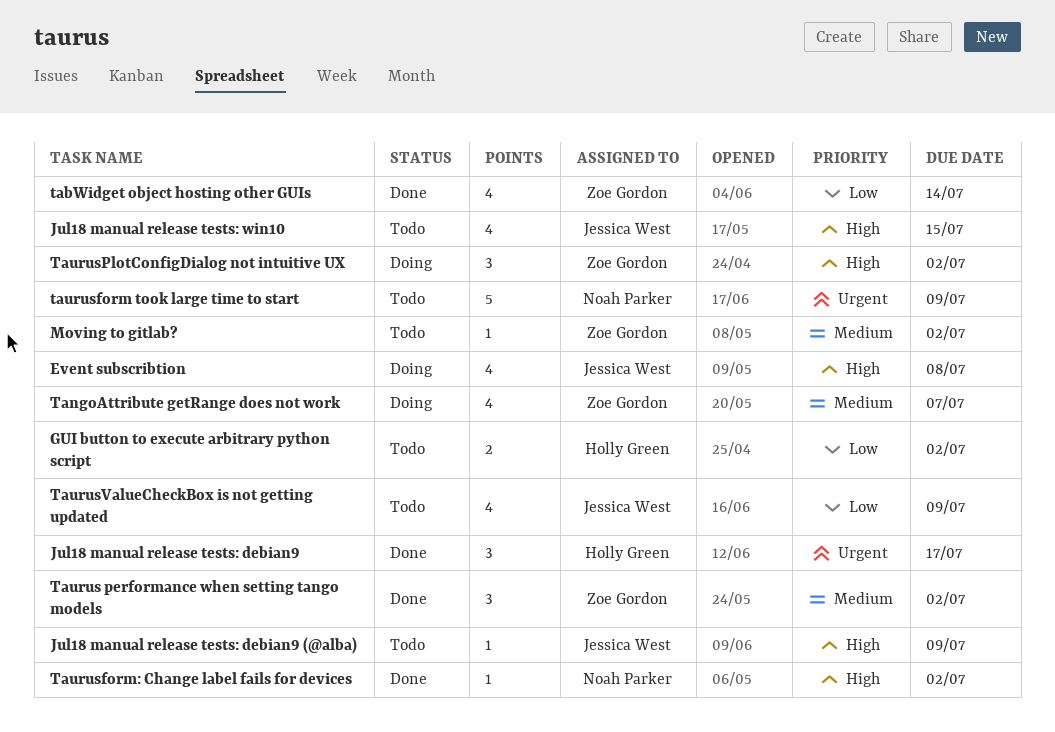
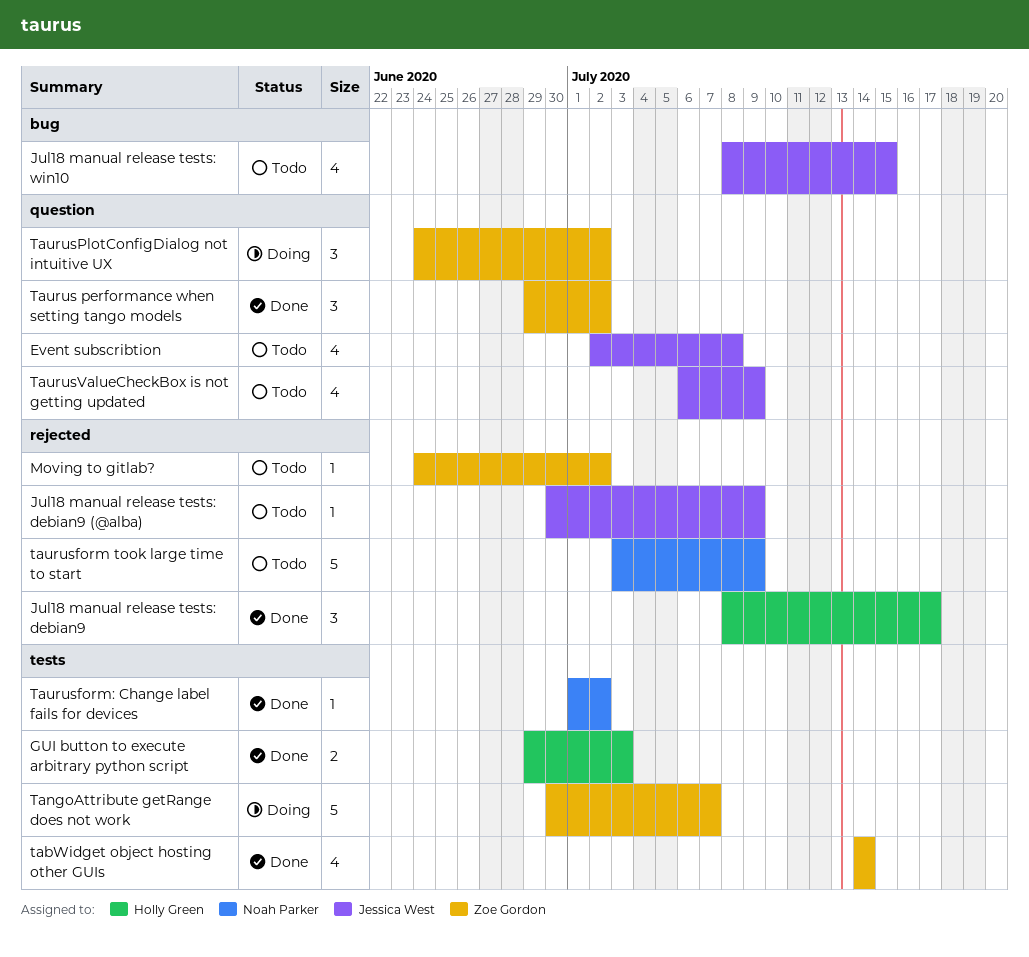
Event subscribtion, status: Doing -> Todo
GUI button to execute arbitrary python script, status: Todo -> Done
GUI button to execute arbitrary python script, due: Jul 2 -> Jul 3
TangoAttribute getRange does not work, estimate: 4 -> 5

